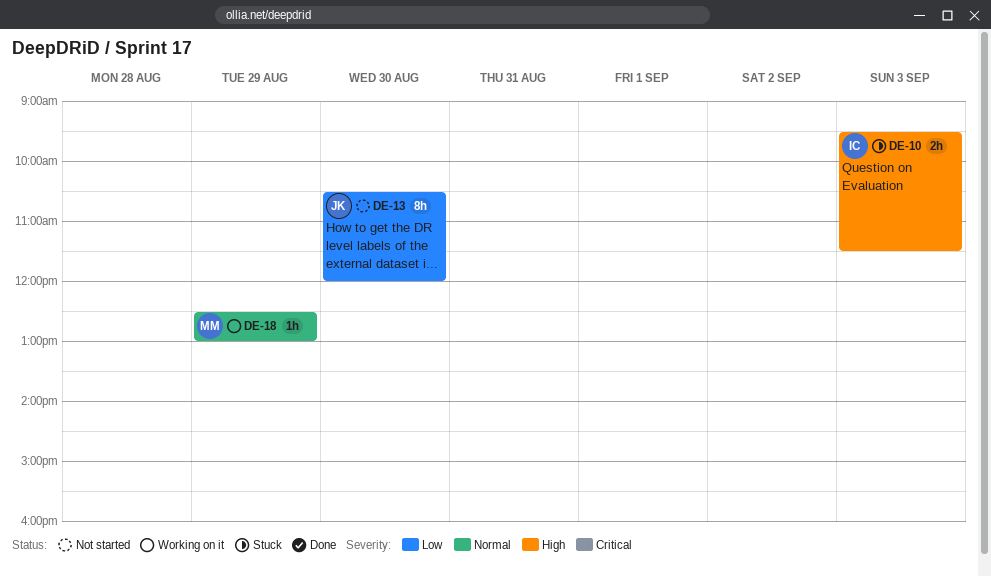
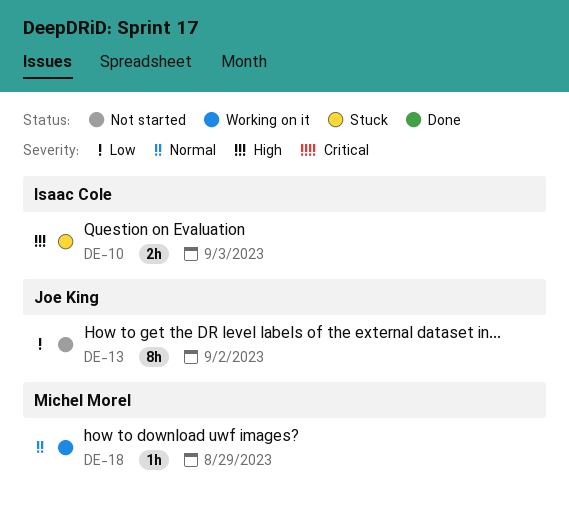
DE-13, day: Aug 30 -> Sep 2

